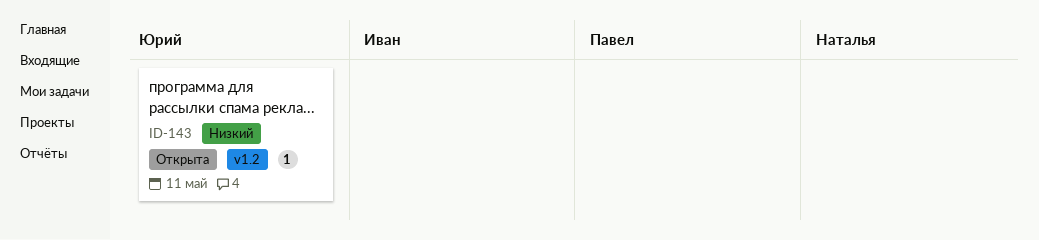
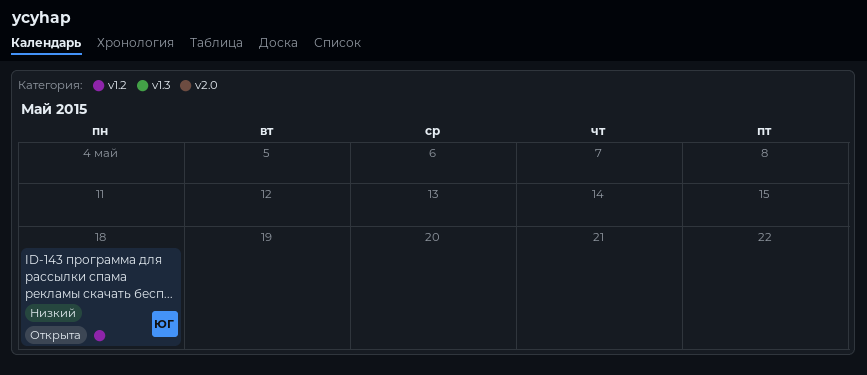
ID-143, due: May 11 -> May 18

